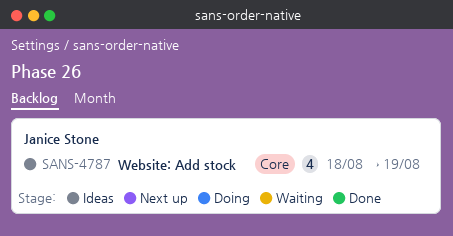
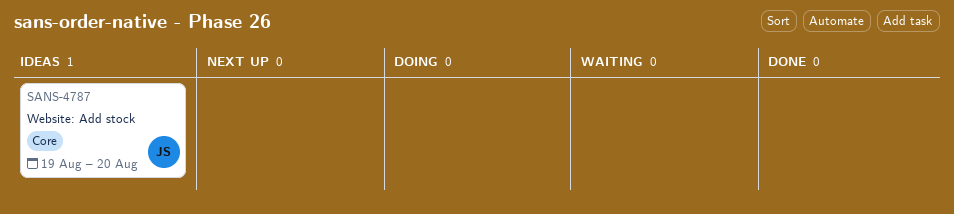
SANS-4787, start: Aug 18 -> Aug 19
SANS-4787, due: Aug 19 -> Aug 20

